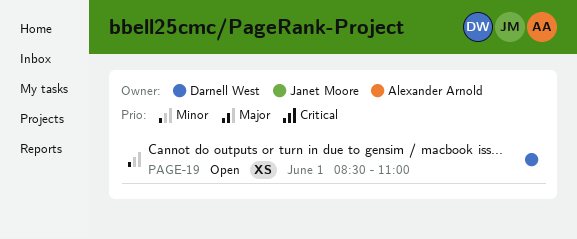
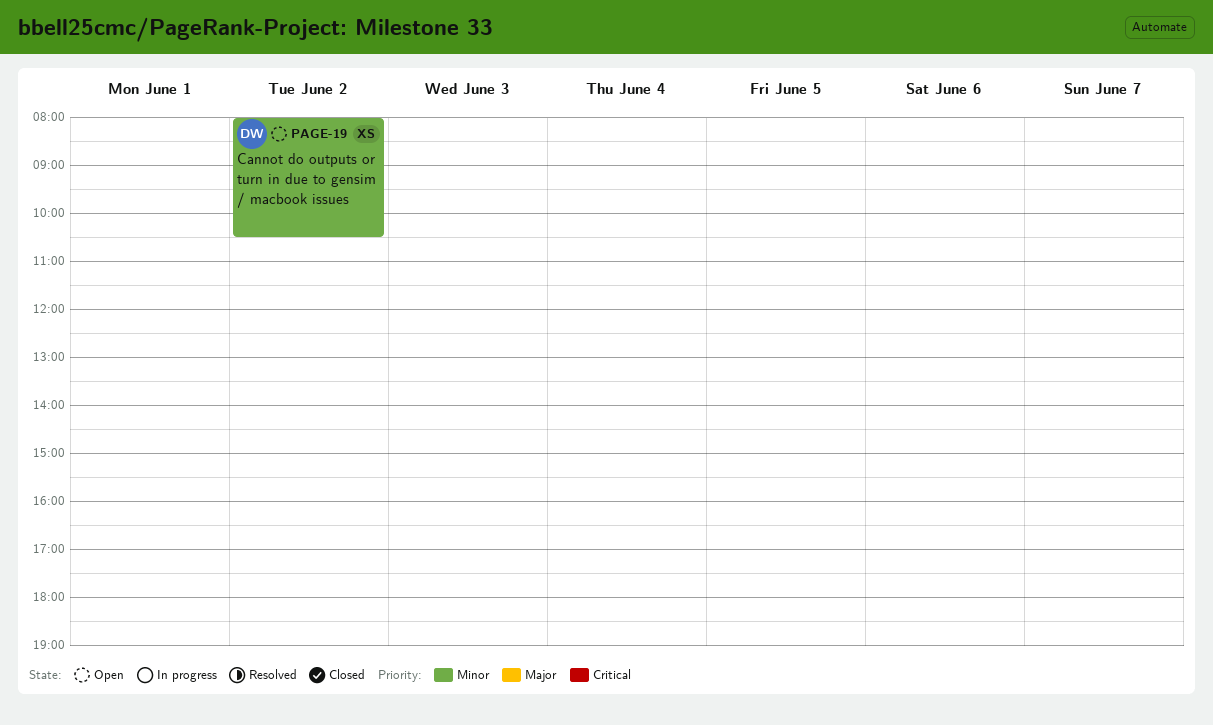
PAGE-19, day: Jun 1 -> Jun 2
PAGE-19, begins: 08:30 -> 08:00
PAGE-19, ends: 11:00 -> 10:30

